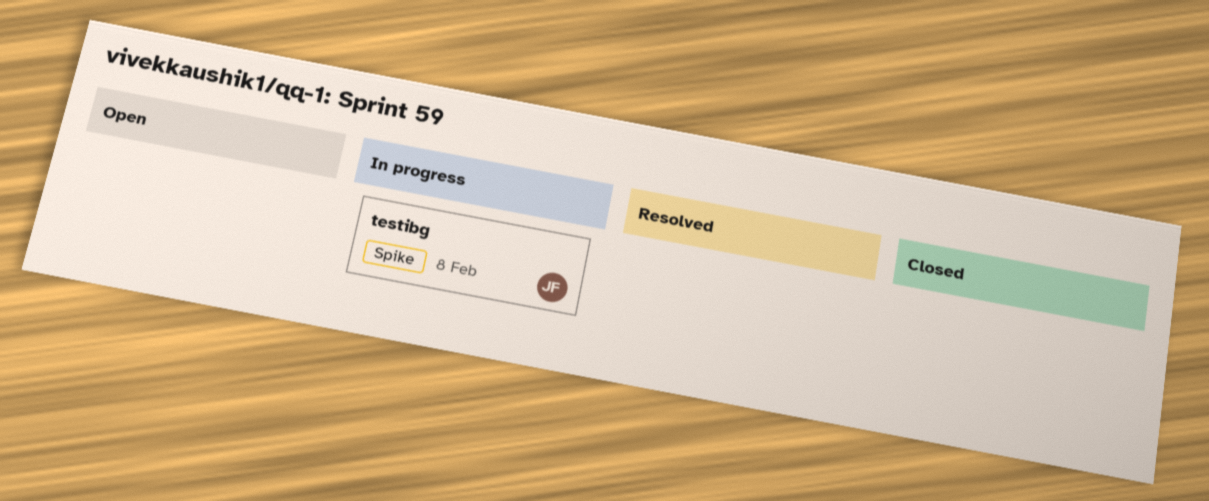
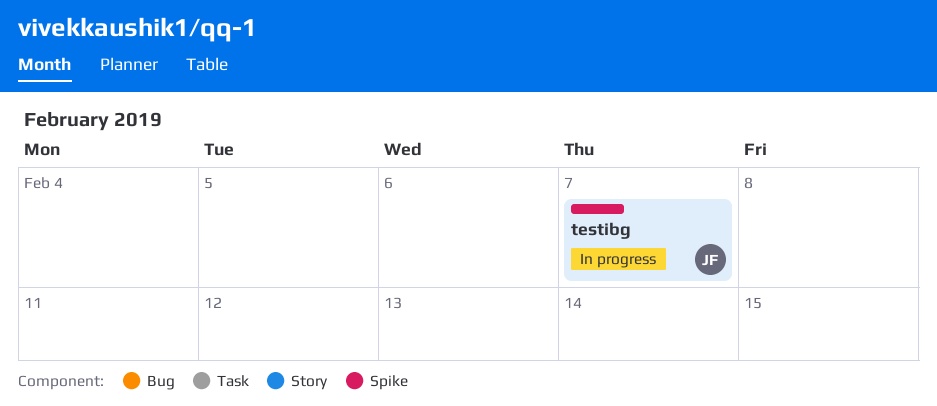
testibg, due: Feb 8 -> Feb 7

